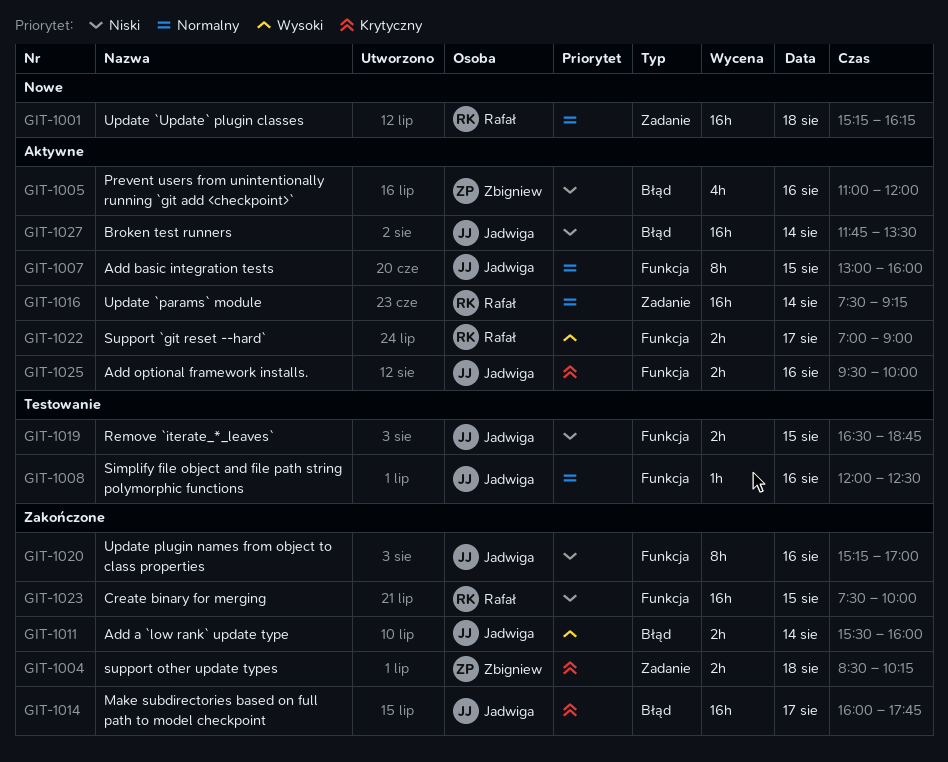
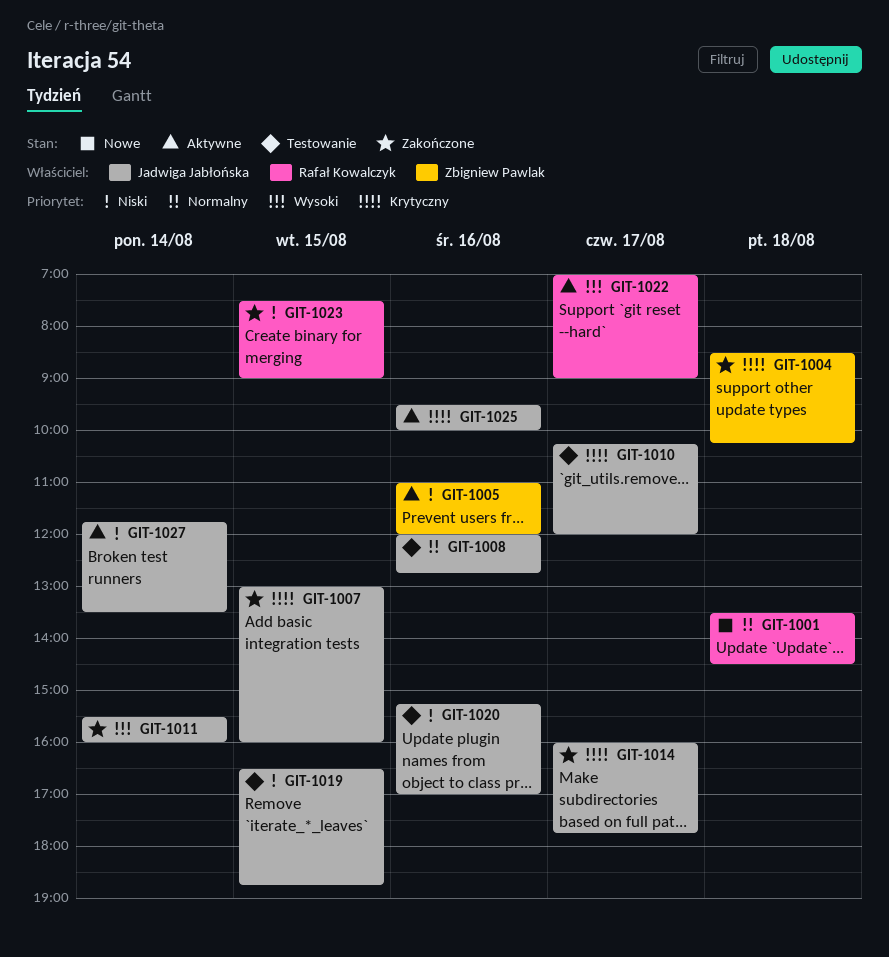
GIT-1001, begins: 15:15 -> 13:30
GIT-1001, ends: 16:15 -> 14:30
GIT-1007, status: Aktywne -> Zakończone
GIT-1007, priority: Normalny -> Krytyczny
GIT-1008, ends: 12:30 -> 12:45
GIT-1010: none -> present
GIT-1016: present -> none
GIT-1020, status: Zakończone -> Testowanie
GIT-1023, ends: 10:00 -> 09:00

